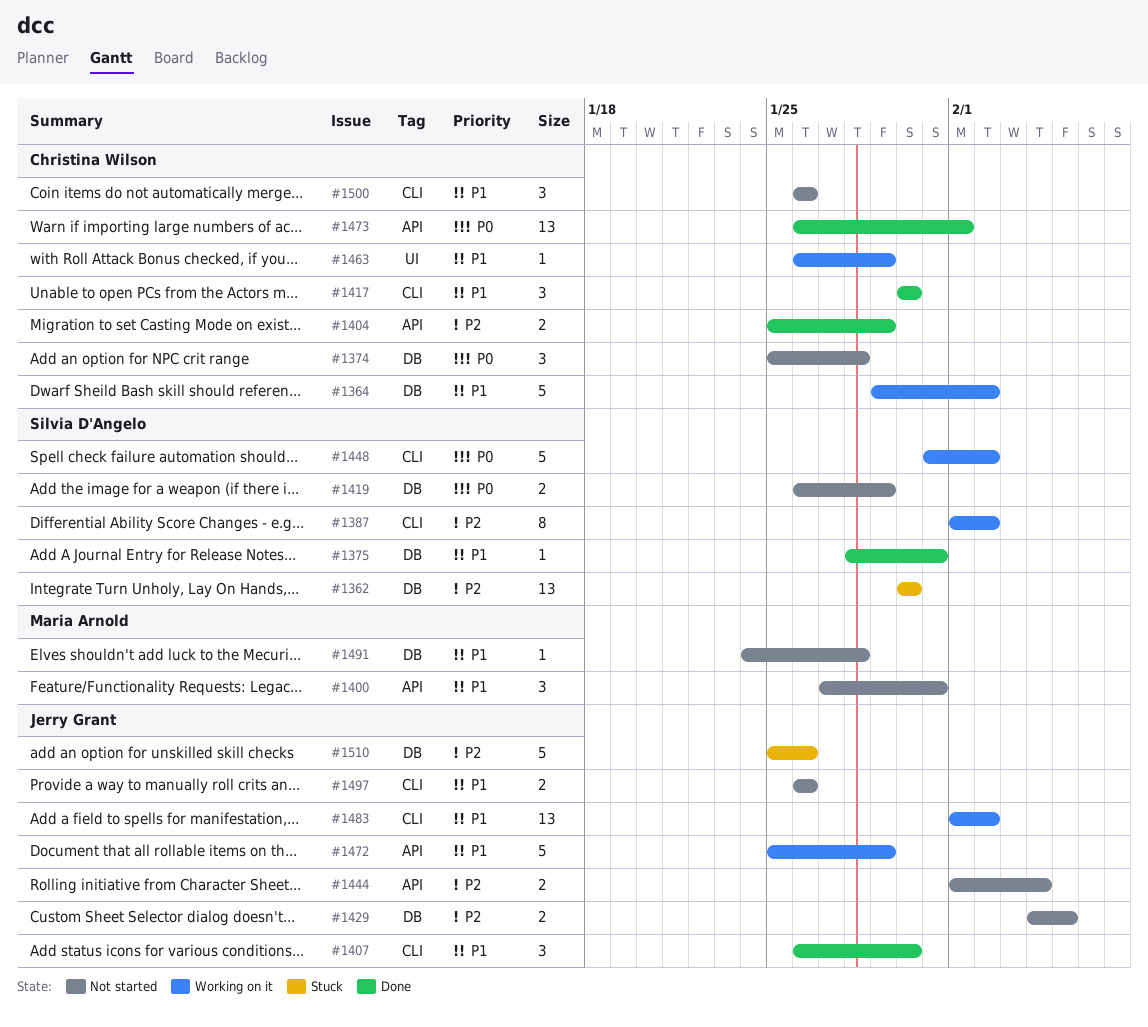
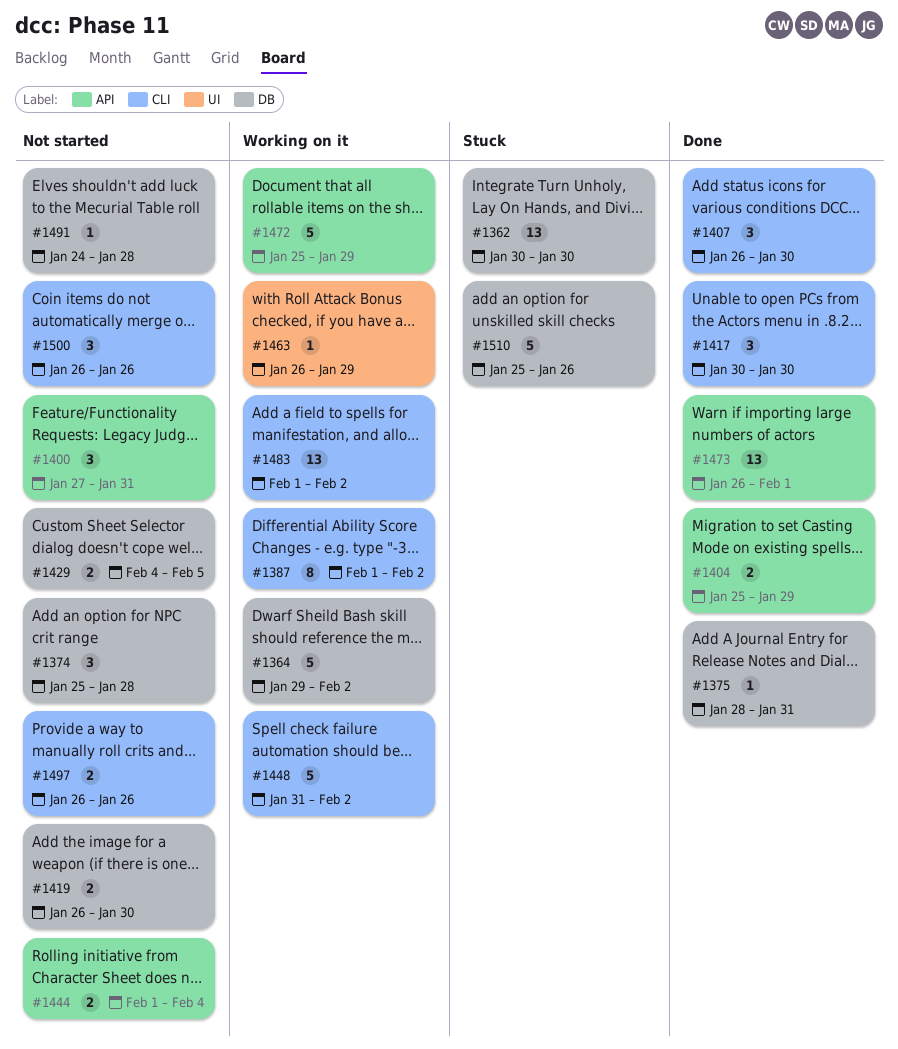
#1419, due: Jan 29 -> Jan 30

